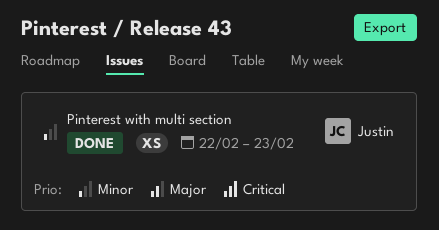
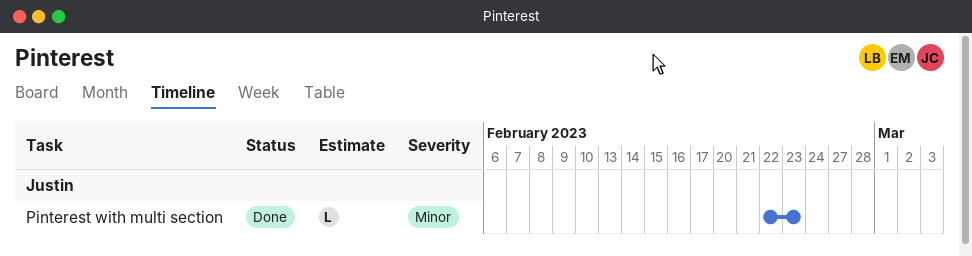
Pinterest with multi section, estimate: XS -> L

